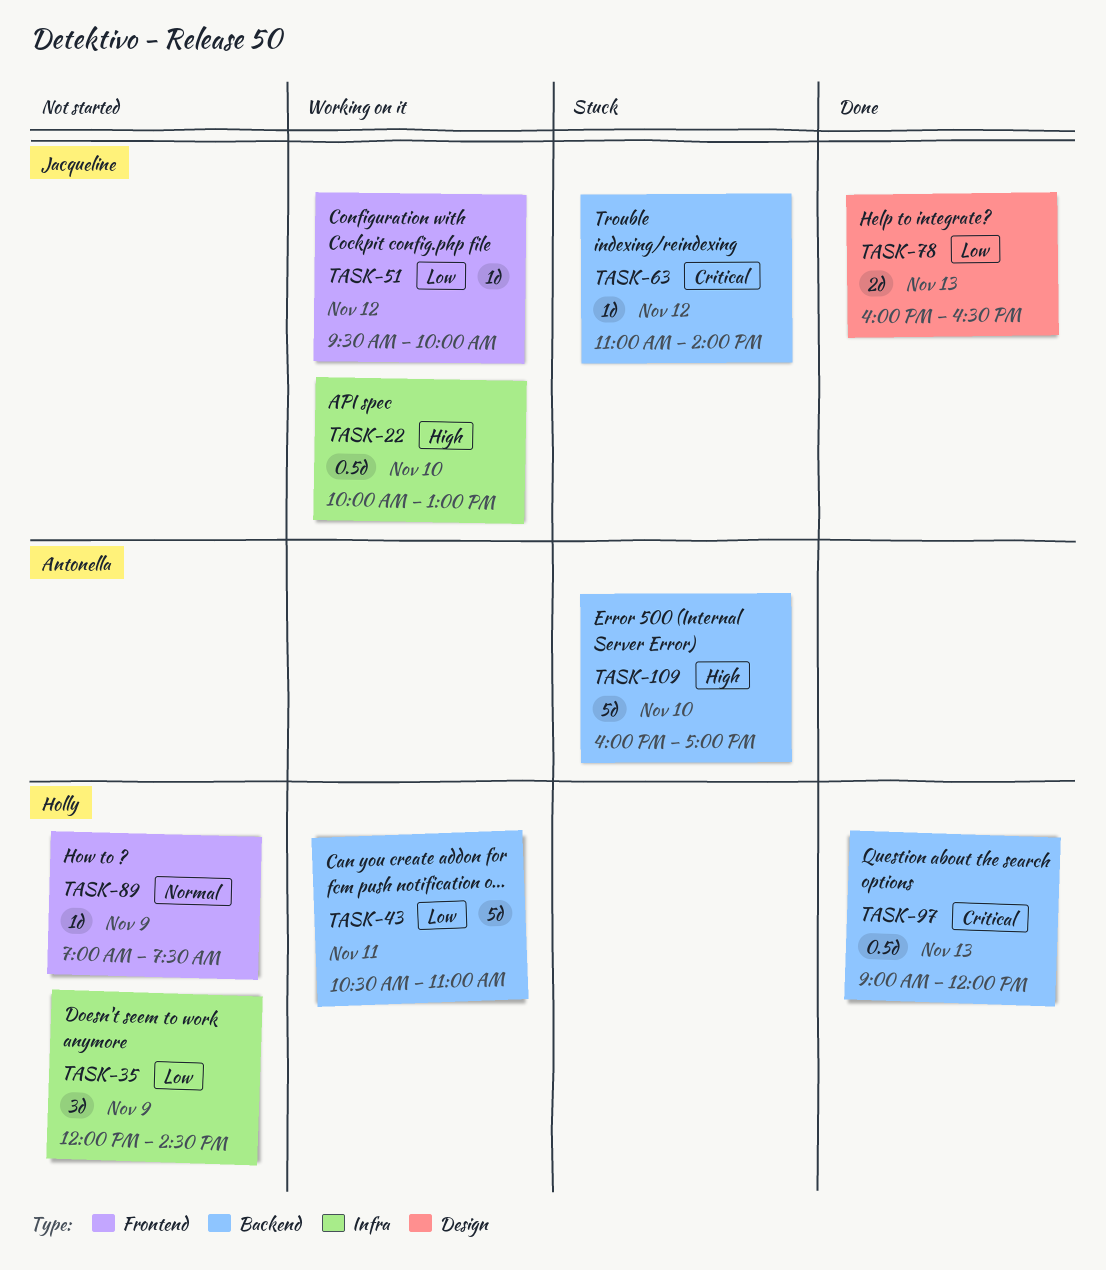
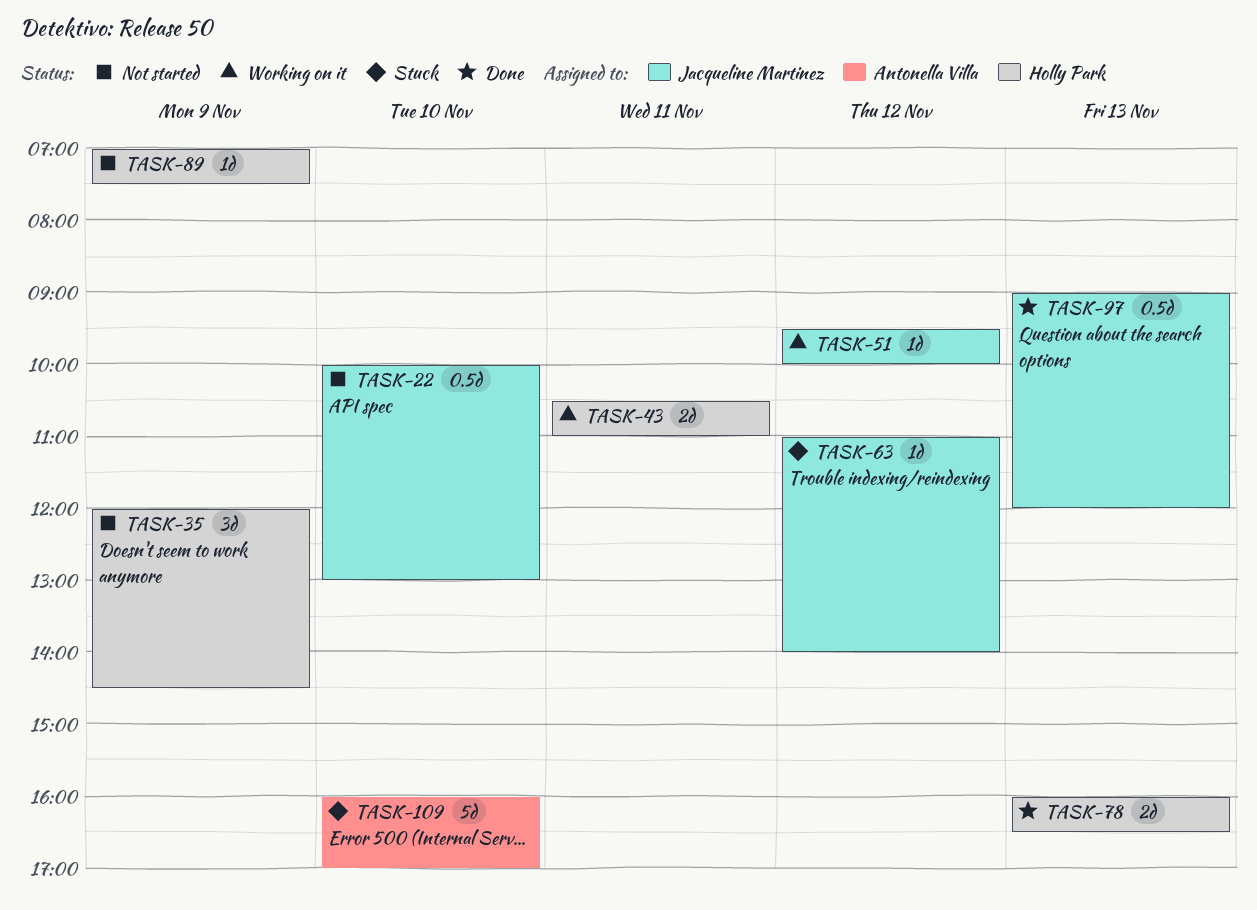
TASK-22, status: Working on it -> Not started
TASK-43, estimate: 5d -> 2d
TASK-78, owner: Jacqueline Martinez -> Holly Park
TASK-97, owner: Holly Park -> Jacqueline Martinez

